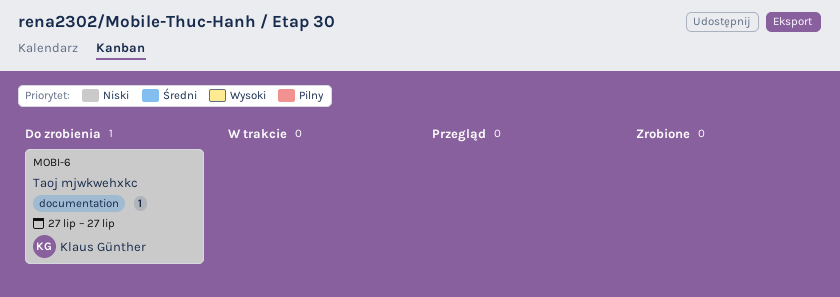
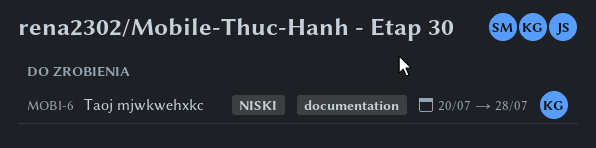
MOBI-6, start: Jul 27 -> Jul 20
MOBI-6, due: Jul 27 -> Jul 28

